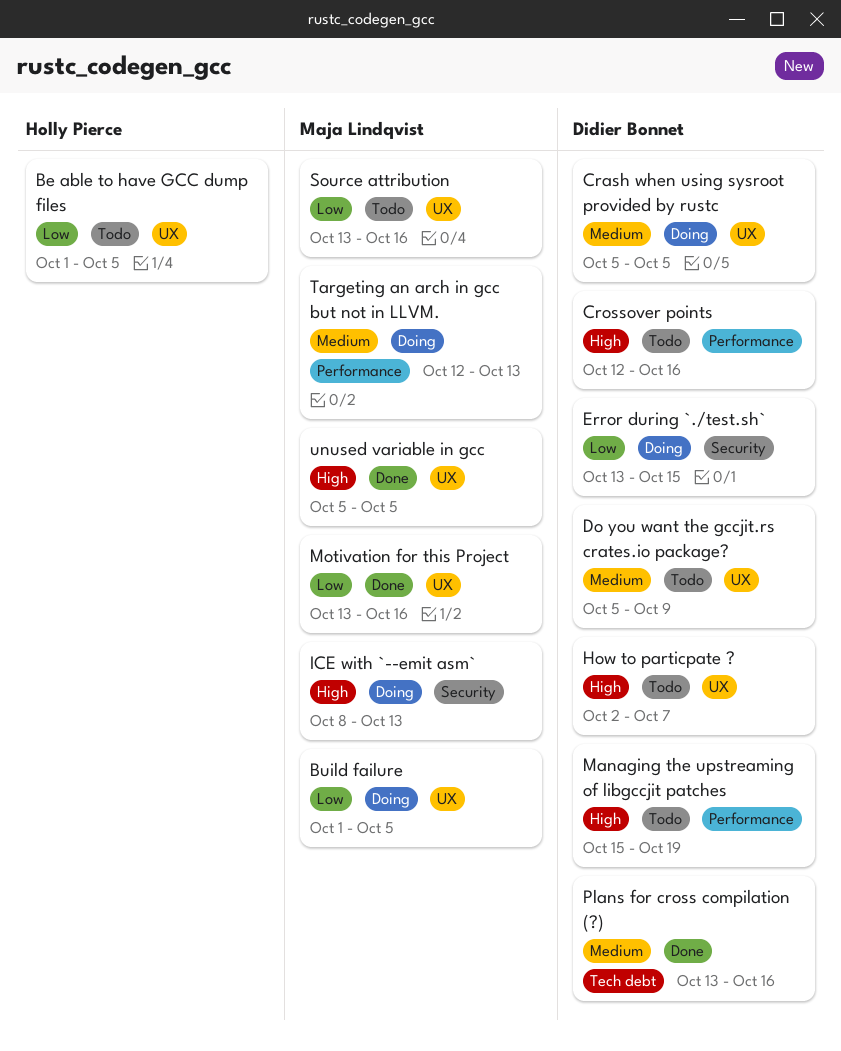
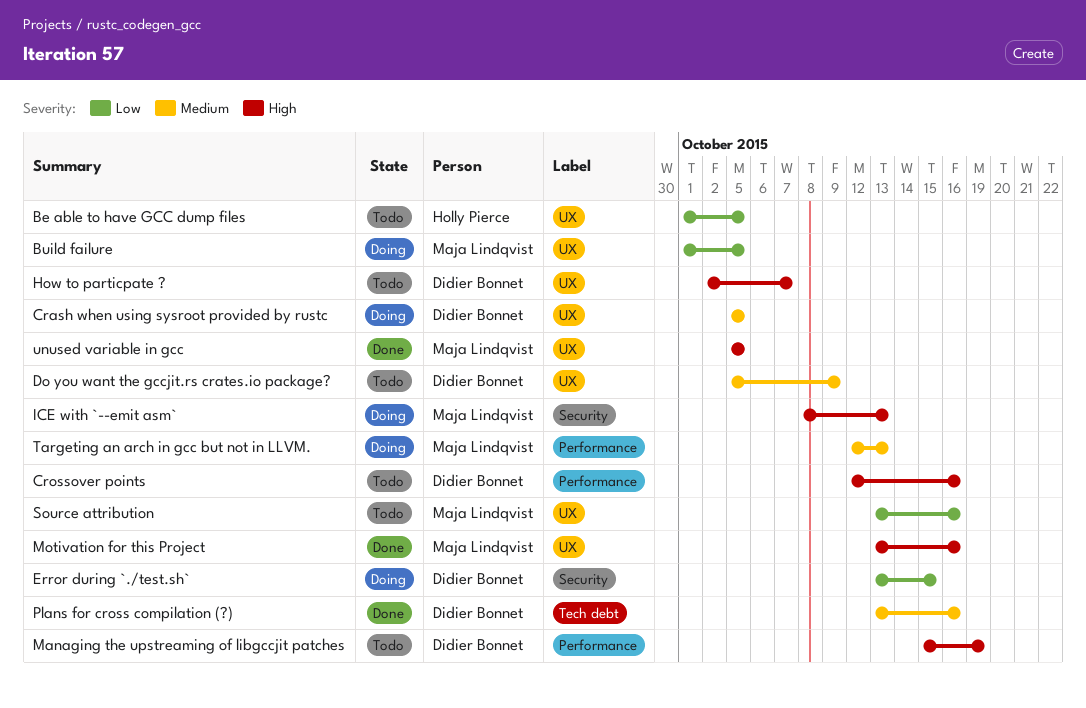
Motivation for this Project, priority: Low -> High

